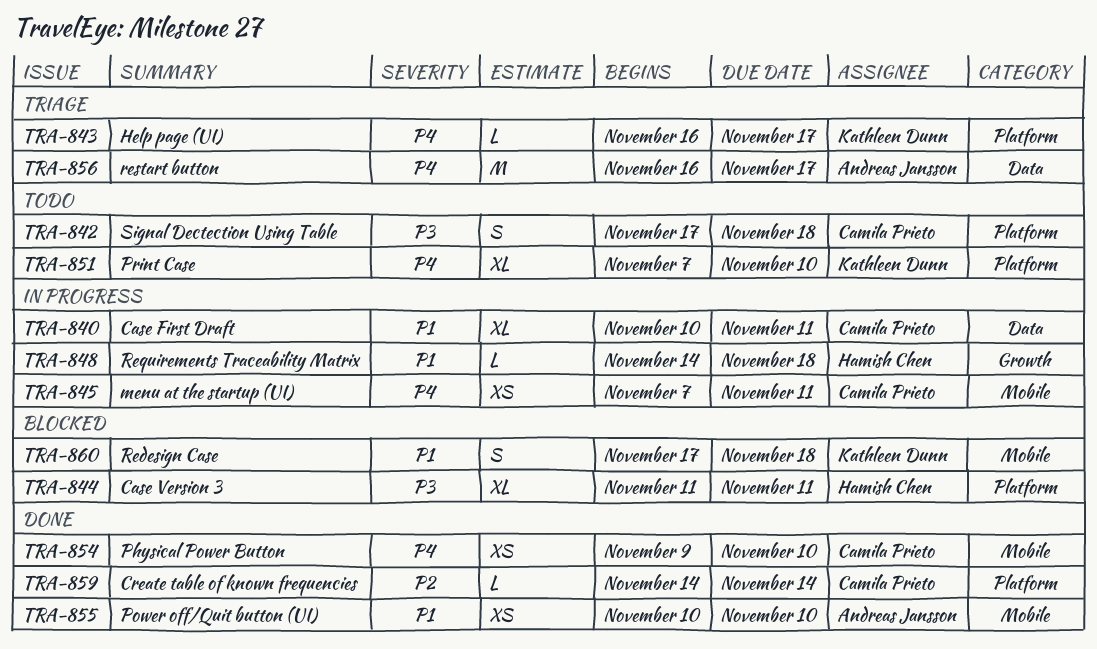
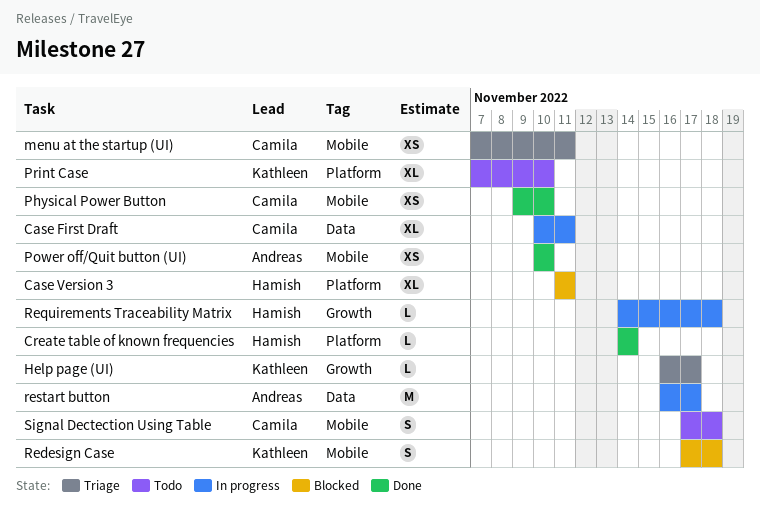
Create table of known frequencies, owner: Camila Prieto -> Hamish Chen
Help page (UI), label: Platform -> Growth
menu at the startup (UI), status: In progress -> Triage
restart button, status: Triage -> In progress
Signal Dectection Using Table, label: Platform -> Mobile

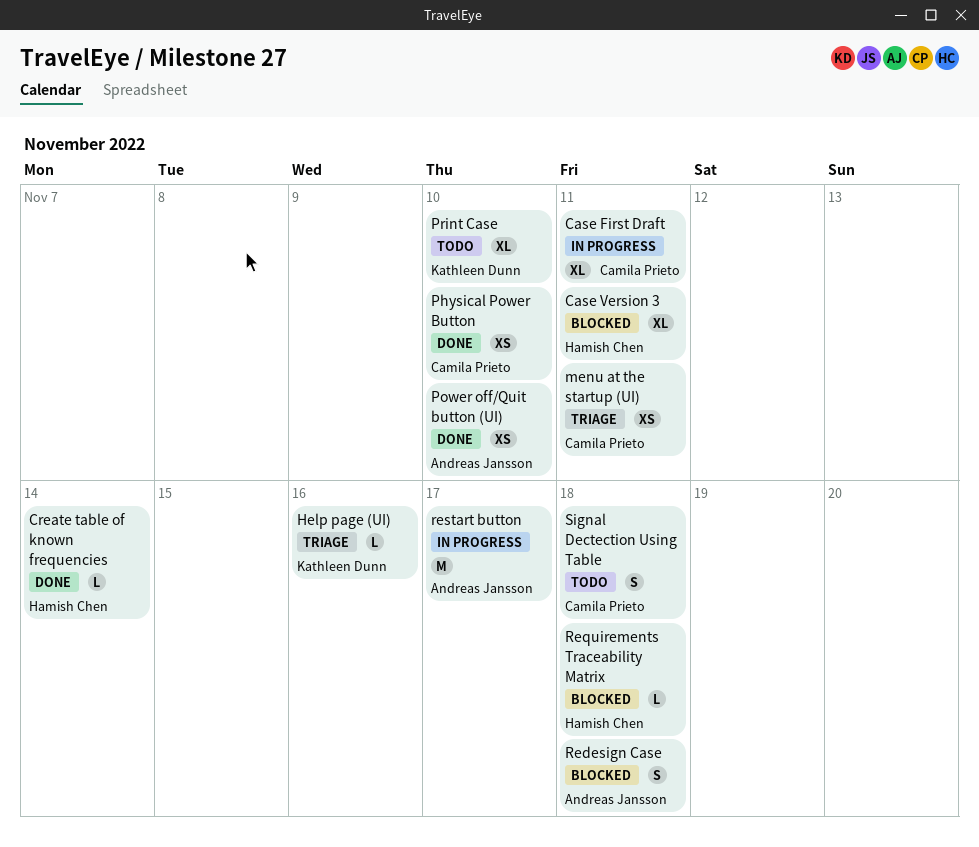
Help page (UI), due: Nov 17 -> Nov 16
Redesign Case, owner: Kathleen Dunn -> Andreas Jansson
Requirements Traceability Matrix, status: In progress -> Blocked

